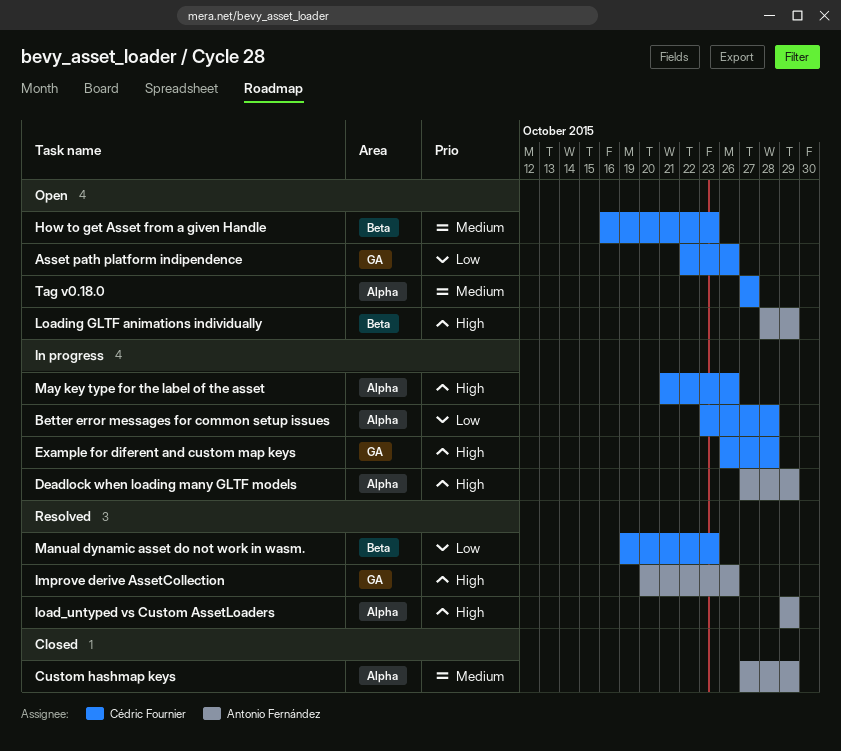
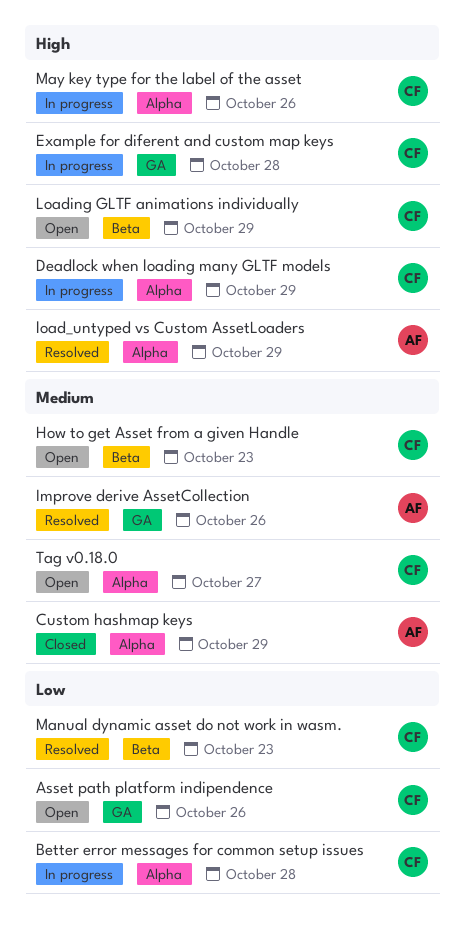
Deadlock when loading many GLTF models, owner: Antonio Fernández -> Cédric Fournier
Improve derive AssetCollection, priority: High -> Medium
Loading GLTF animations individually, owner: Antonio Fernández -> Cédric Fournier

